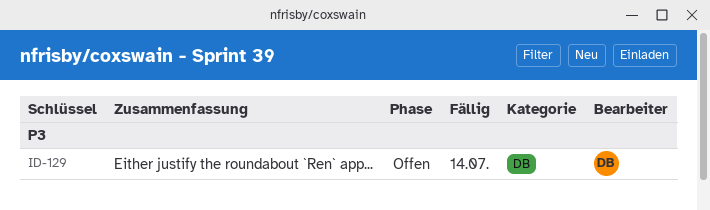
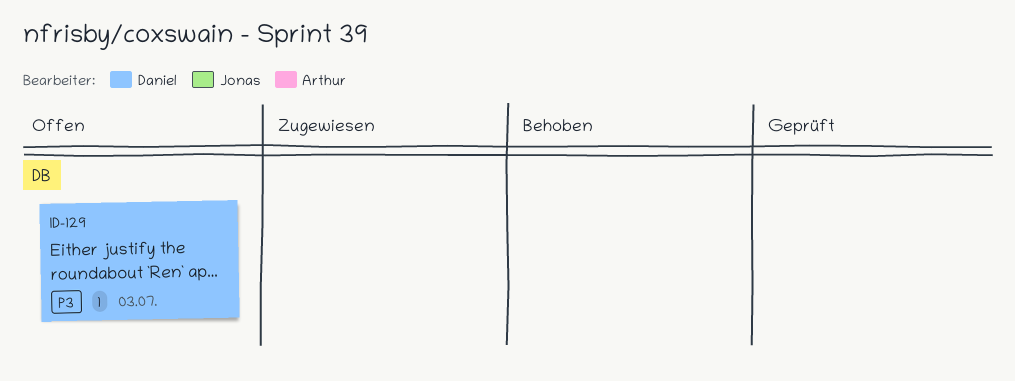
ID-129, due: Jul 14 -> Jul 3

